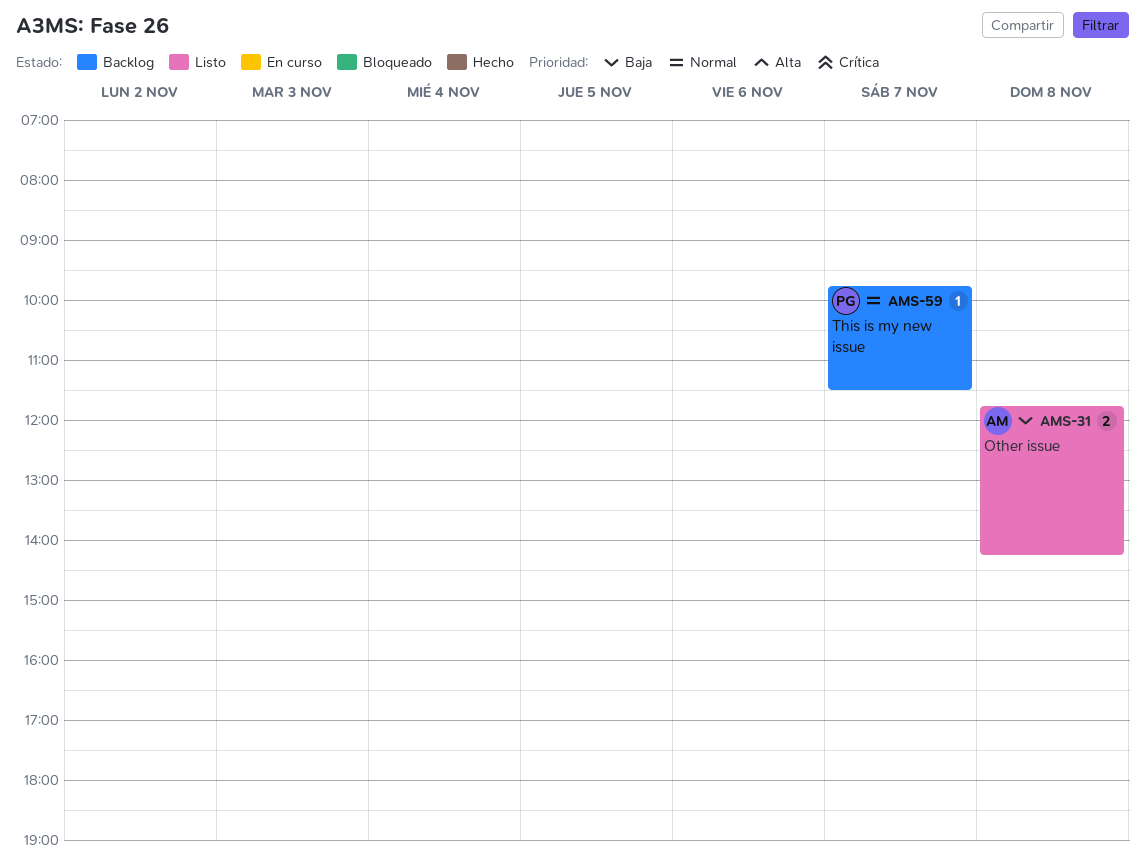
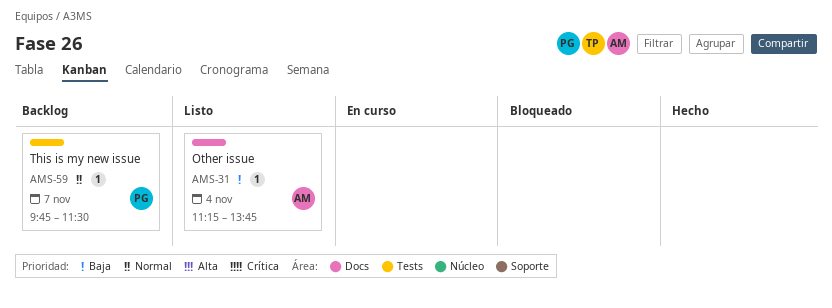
AMS-31, estimate: 2 -> 1
AMS-31, day: Nov 8 -> Nov 4
AMS-31, begins: 11:45 -> 11:15
AMS-31, ends: 14:15 -> 13:45

